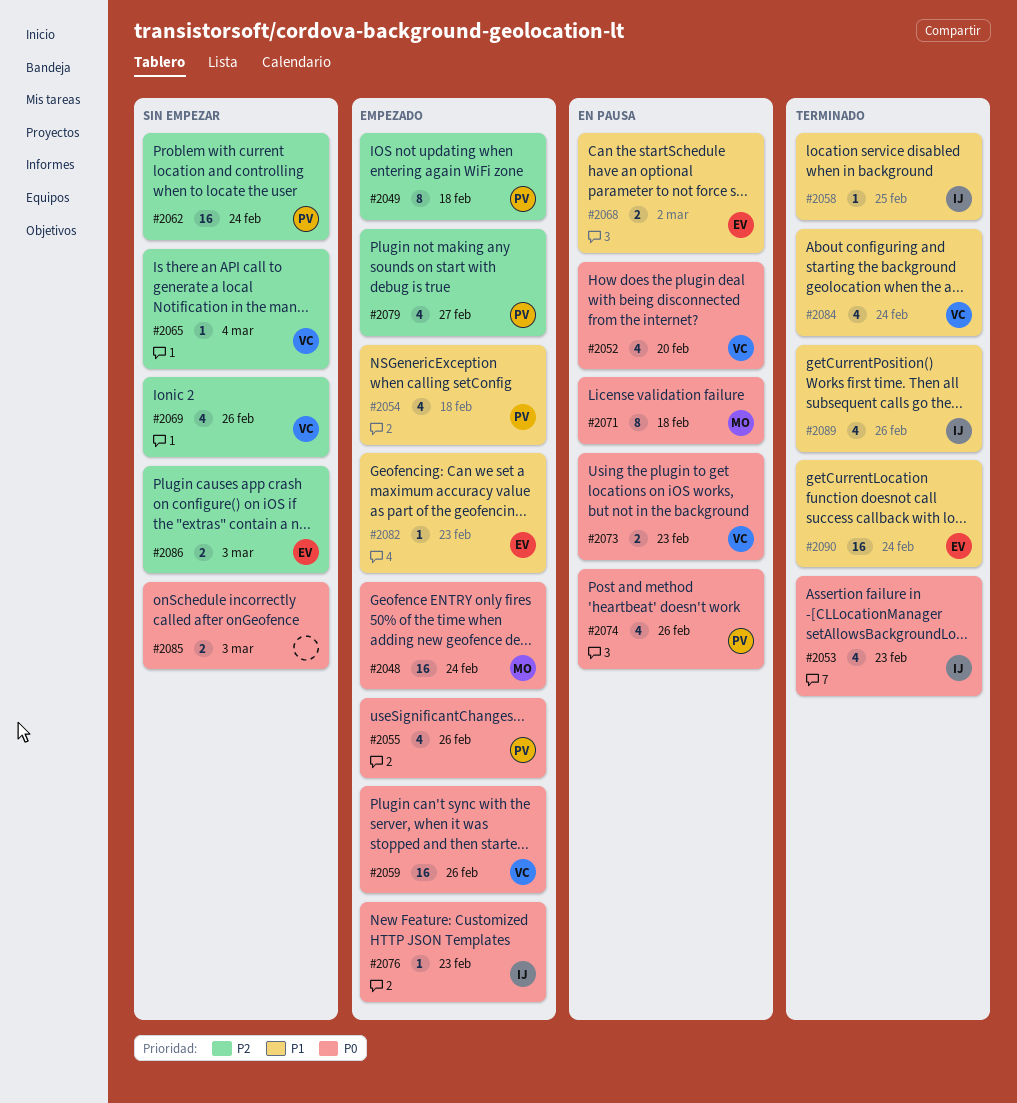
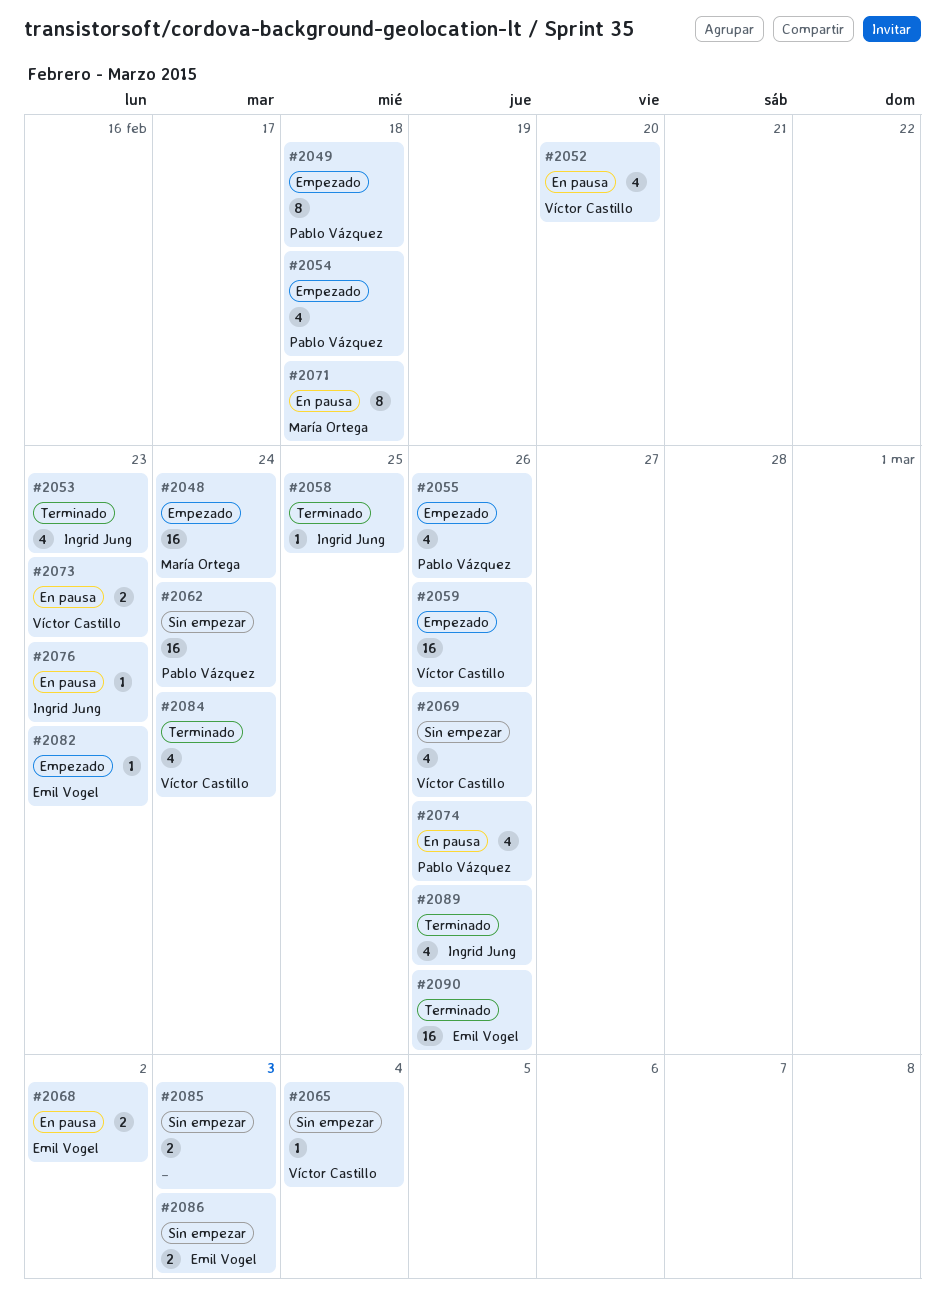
#2076, status: Empezado -> En pausa
#2079: present -> none
#2090, due: Feb 24 -> Feb 26

